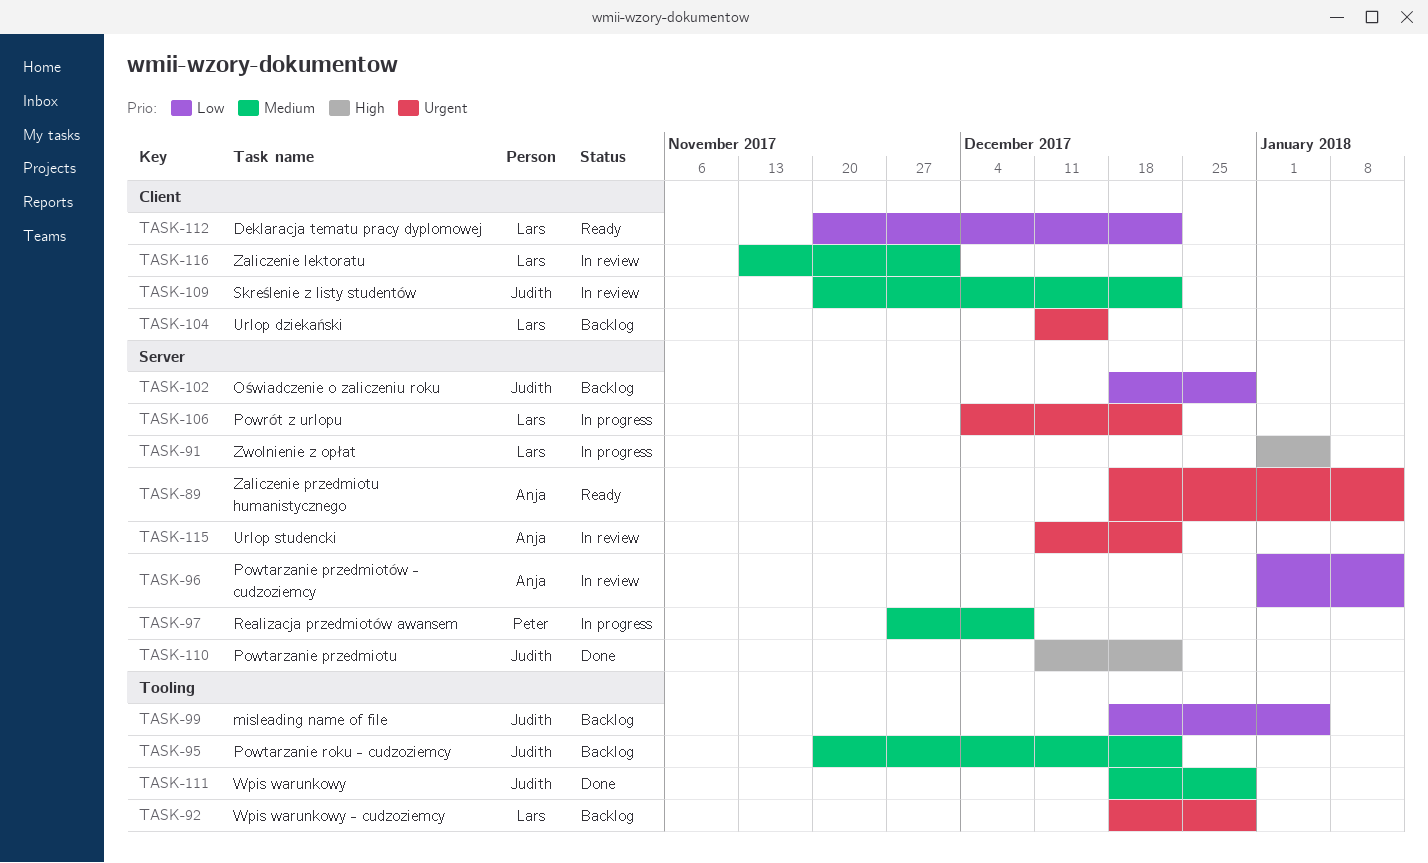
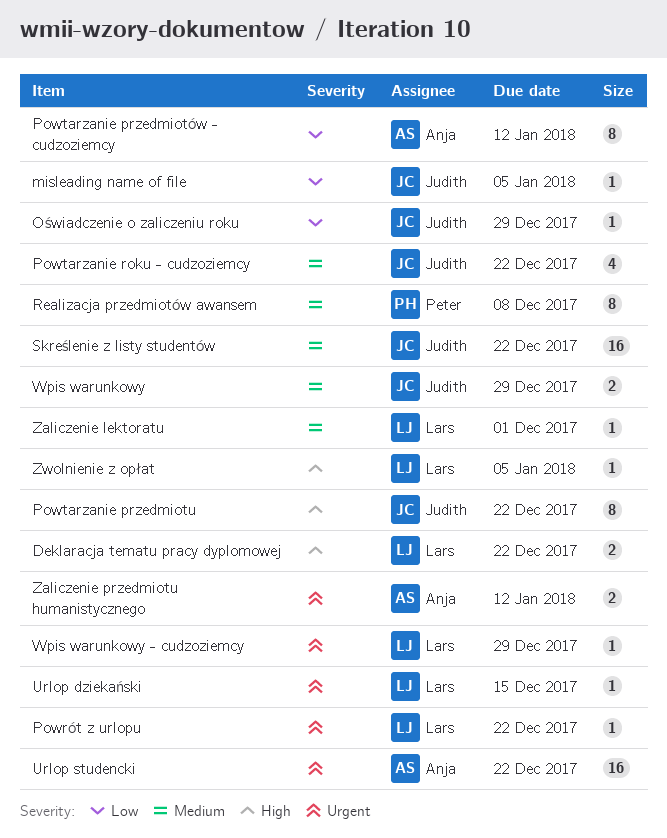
Deklaracja tematu pracy dyplomowej, priority: Low -> High

